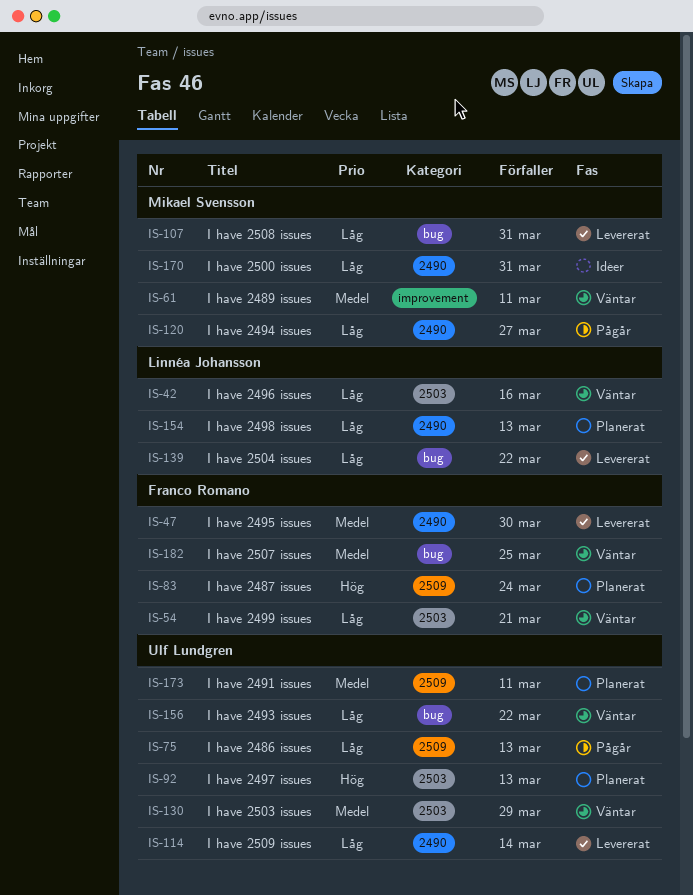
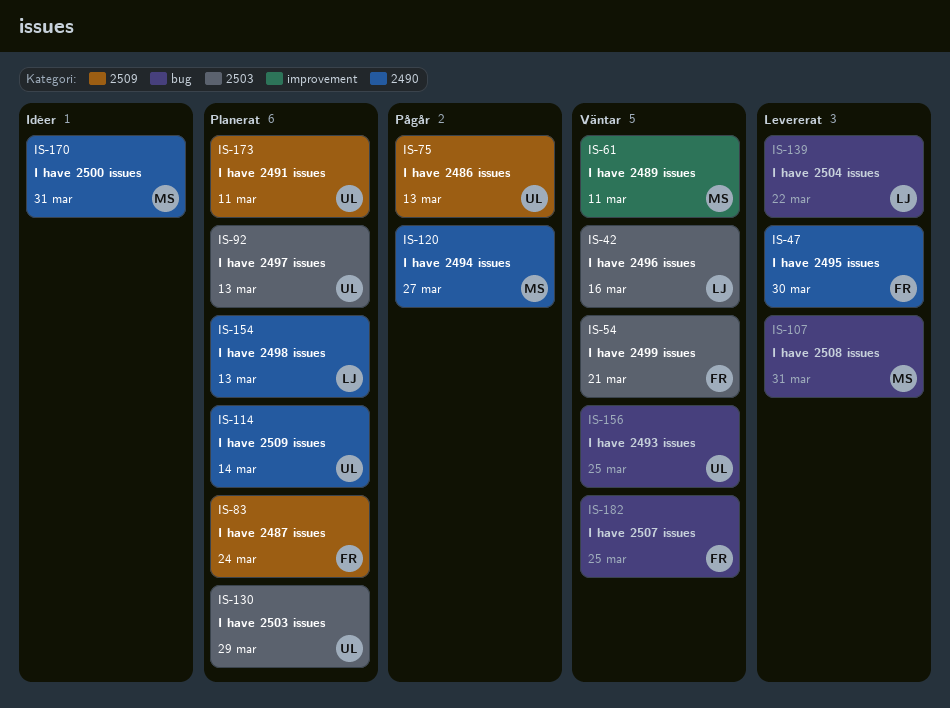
IS-114, status: Levererat -> Planerat
IS-130, status: Väntar -> Planerat
IS-156, due: Mar 22 -> Mar 25

